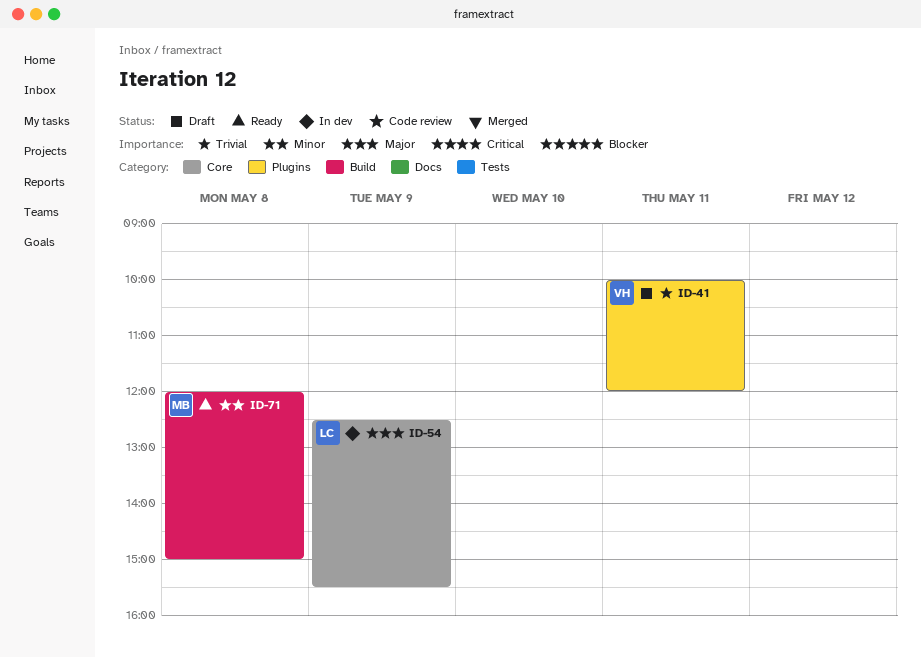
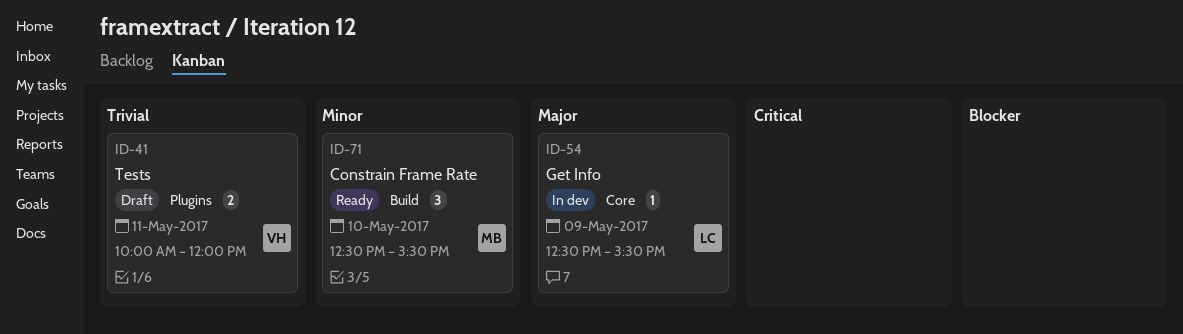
ID-71, day: May 8 -> May 10
ID-71, begins: 12:00 -> 12:30
ID-71, ends: 15:00 -> 15:30

